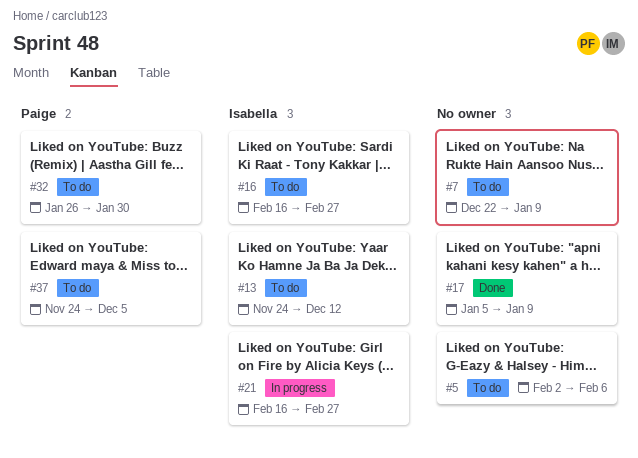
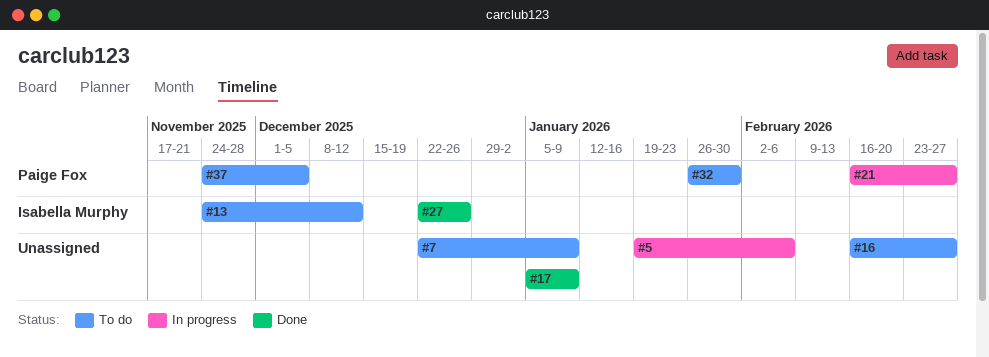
#5, status: To do -> In progress
#5, start: Feb 2 -> Jan 19
#16, owner: Isabella Murphy -> none
#21, owner: Isabella Murphy -> Paige Fox
#27: none -> present

